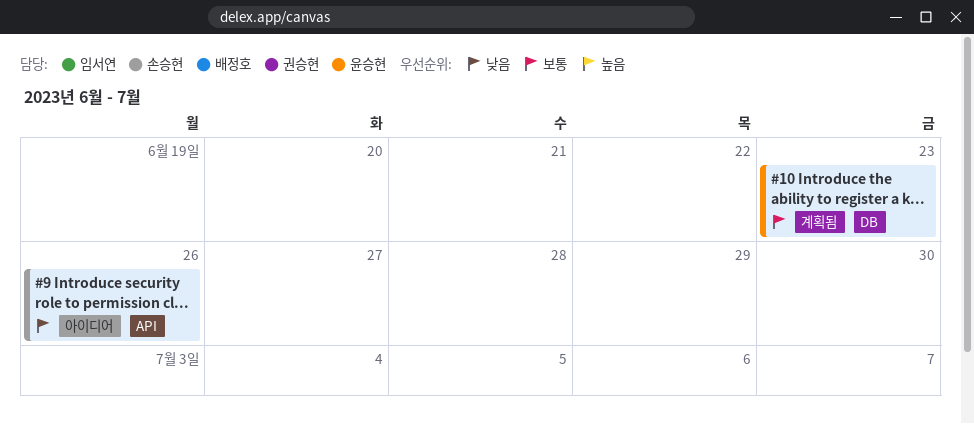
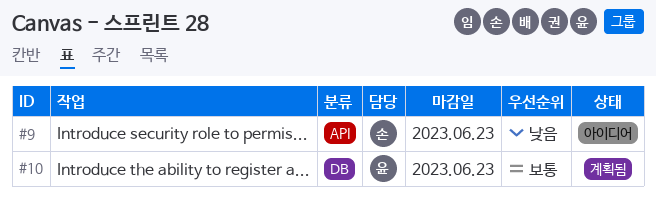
#9, due: Jun 26 -> Jun 23

